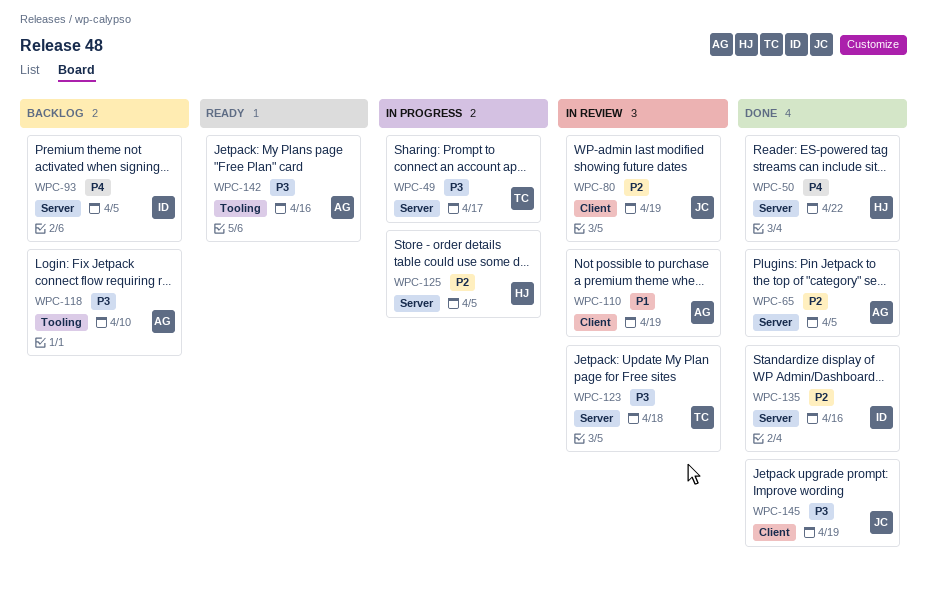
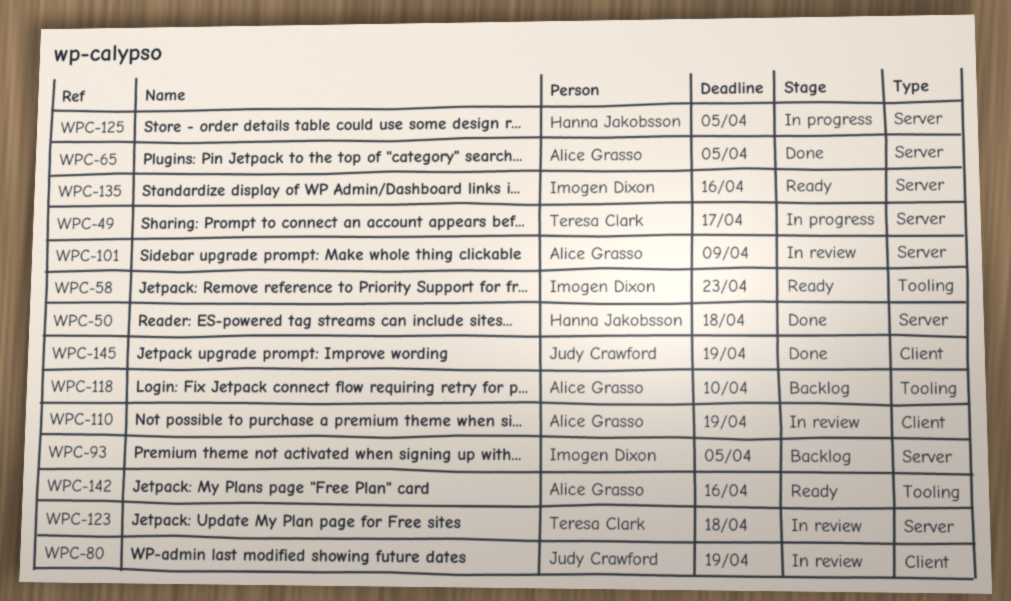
WPC-50, due: Apr 22 -> Apr 18
WPC-58: none -> present
WPC-101: none -> present
WPC-135, status: Done -> Ready

